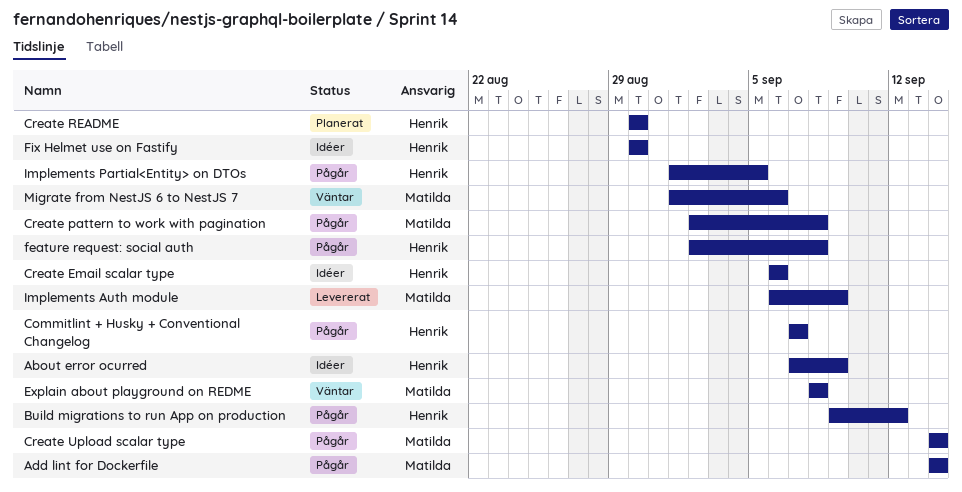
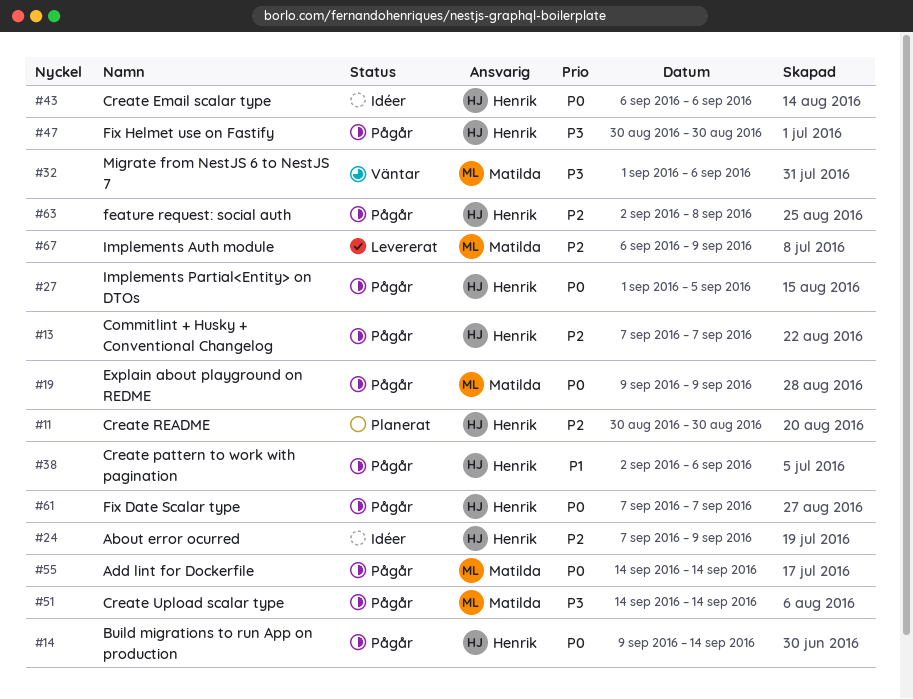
Build migrations to run App on production, due: Sep 12 -> Sep 14
Create pattern to work with pagination, owner: Matilda -> Henrik
Create pattern to work with pagination, due: Sep 8 -> Sep 6
Explain about playground on REDME, status: Väntar -> Pågår
Explain about playground on REDME, start: Sep 8 -> Sep 9
Explain about playground on REDME, due: Sep 8 -> Sep 9
Fix Date Scalar type: none -> present
Fix Helmet use on Fastify, status: Idéer -> Pågår

